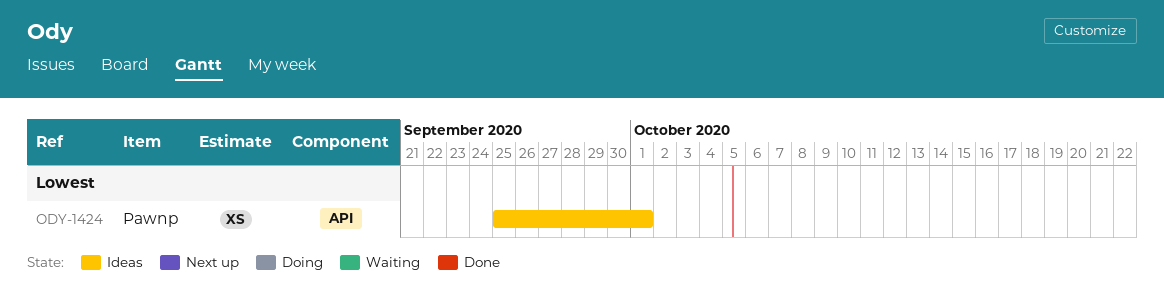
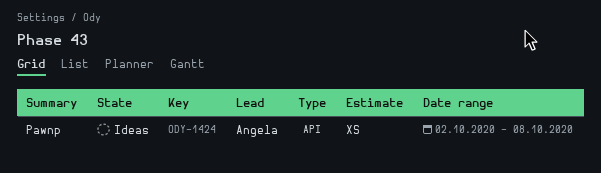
ODY-1424, start: Sep 25 -> Oct 2
ODY-1424, due: Oct 1 -> Oct 8

